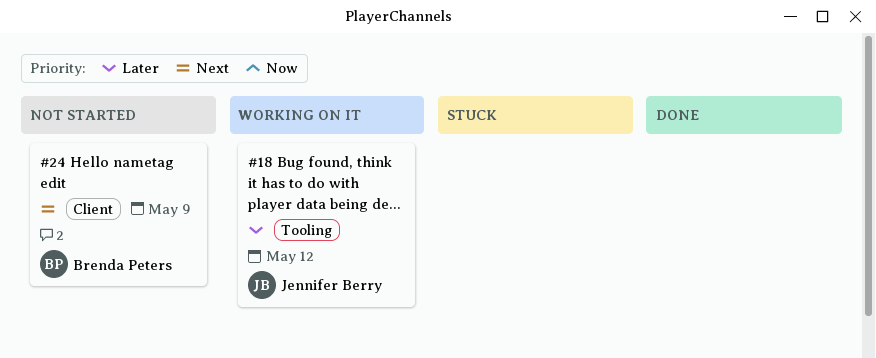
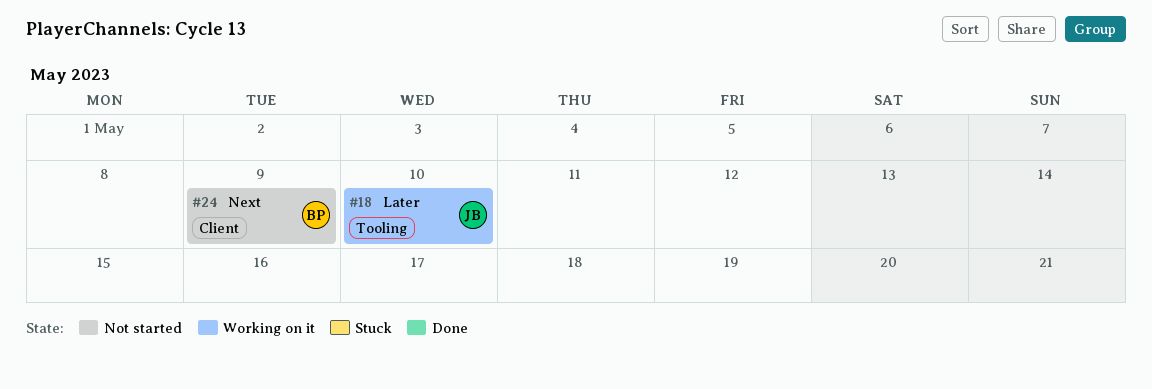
#18, due: May 12 -> May 10

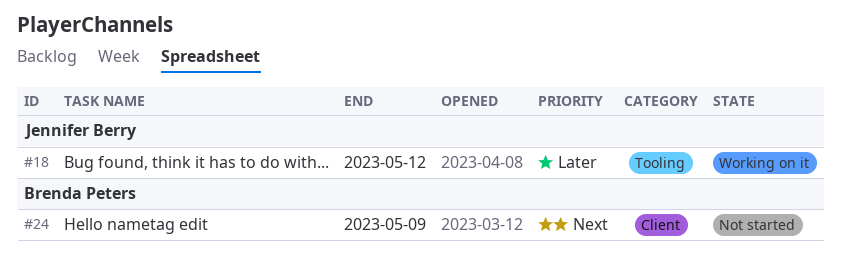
#18, due: May 10 -> May 12

